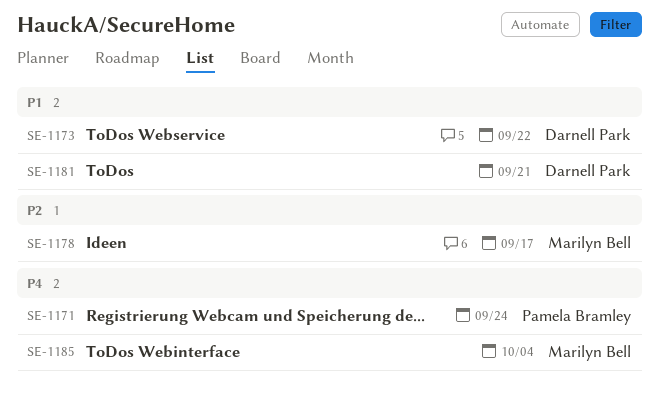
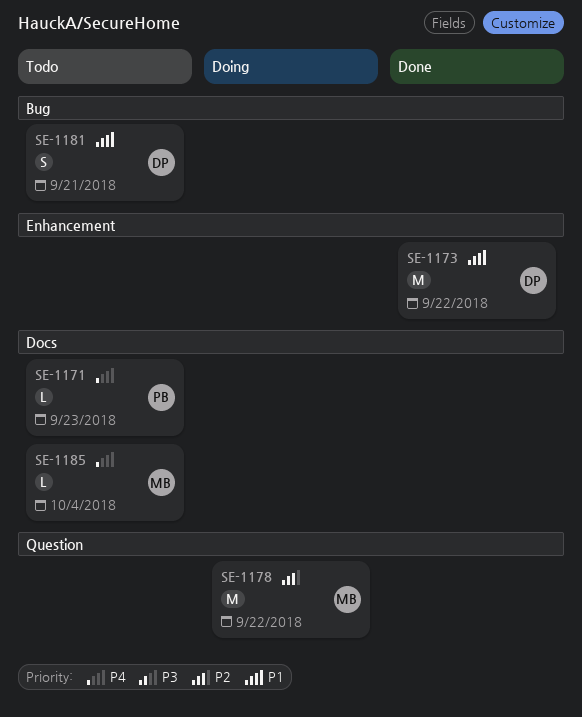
SE-1171, due: Sep 24 -> Sep 23
SE-1178, due: Sep 17 -> Sep 22

